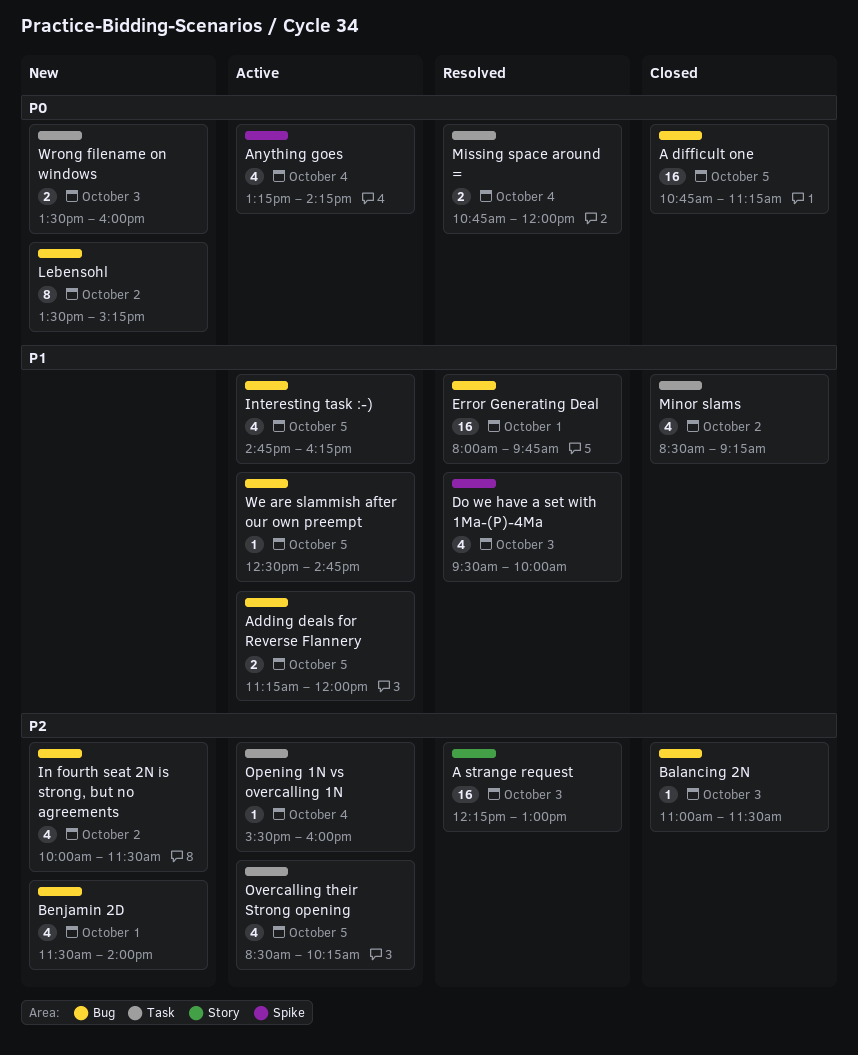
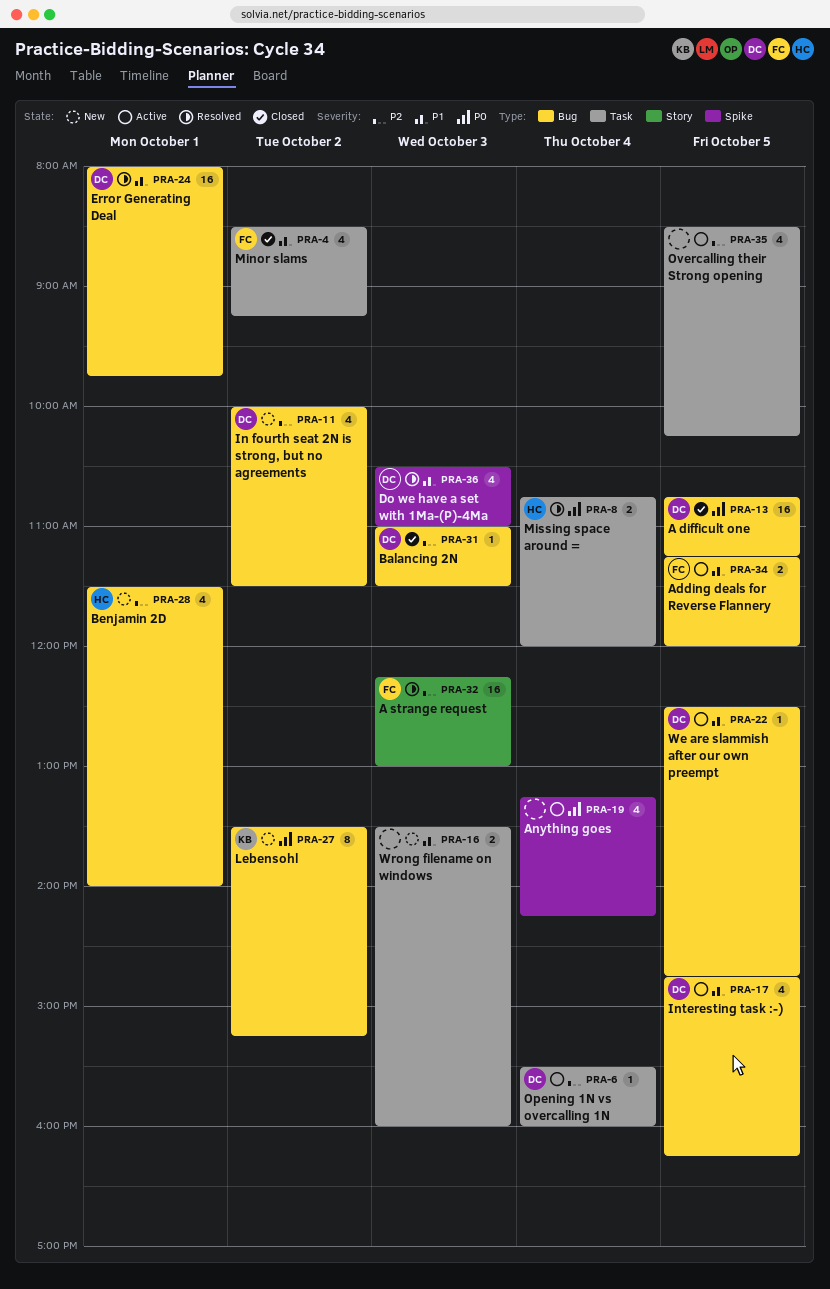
Do we have a set with 1Ma-(P)-4Ma, begins: 09:30 -> 10:30
Do we have a set with 1Ma-(P)-4Ma, ends: 10:00 -> 11:00
Wrong filename on windows, priority: P0 -> P1

